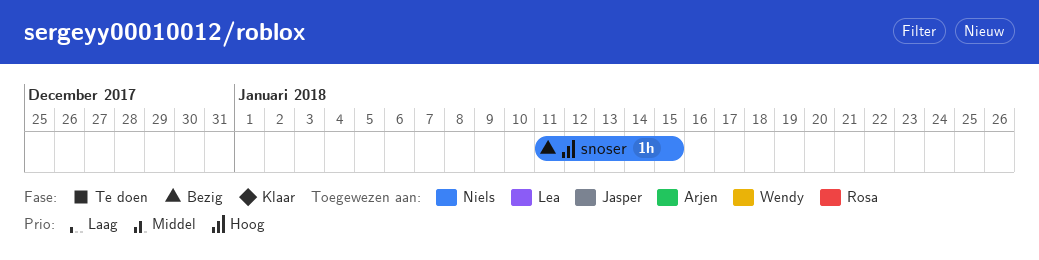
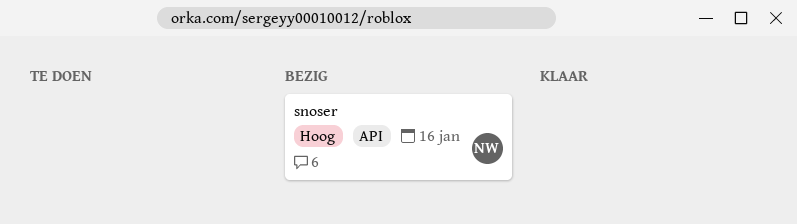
snoser, due: Jan 15 -> Jan 16

